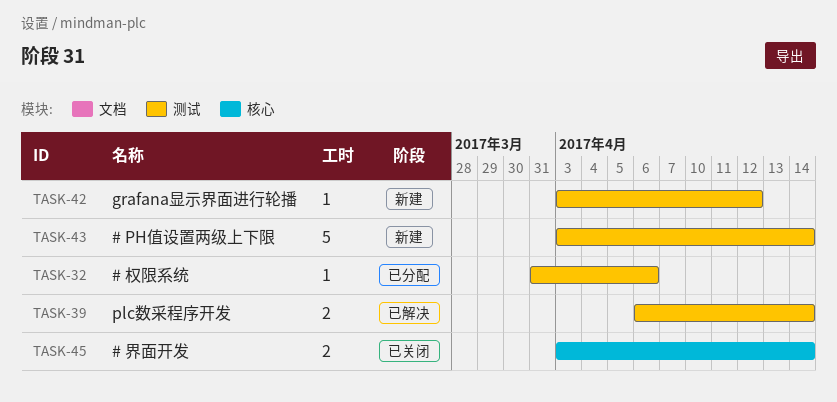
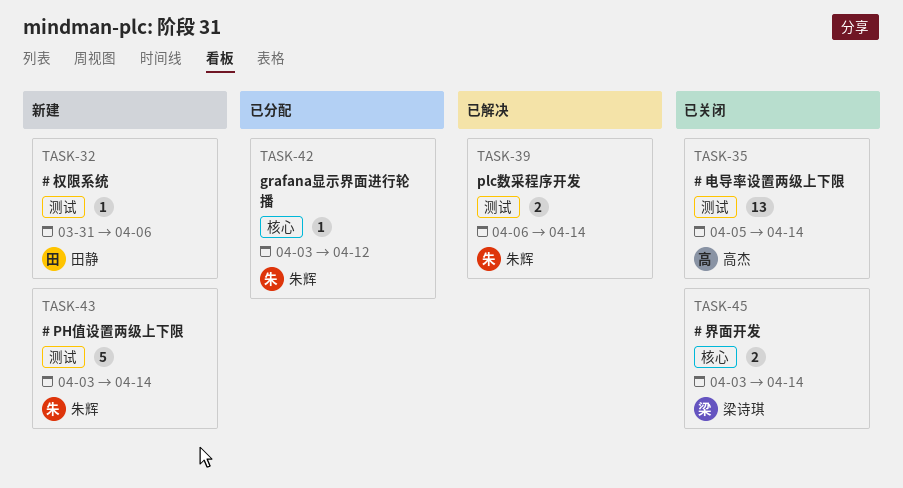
TASK-32, status: 已分配 -> 新建
TASK-35: none -> present
TASK-42, status: 新建 -> 已分配
TASK-42, label: 测试 -> 核心

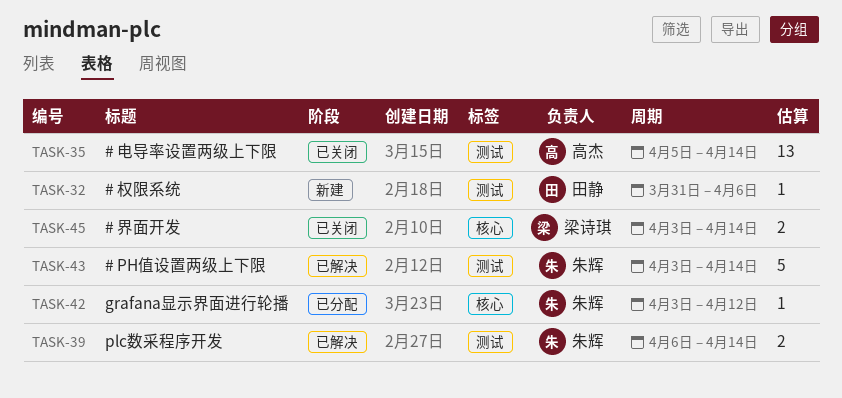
TASK-43, status: 新建 -> 已解决

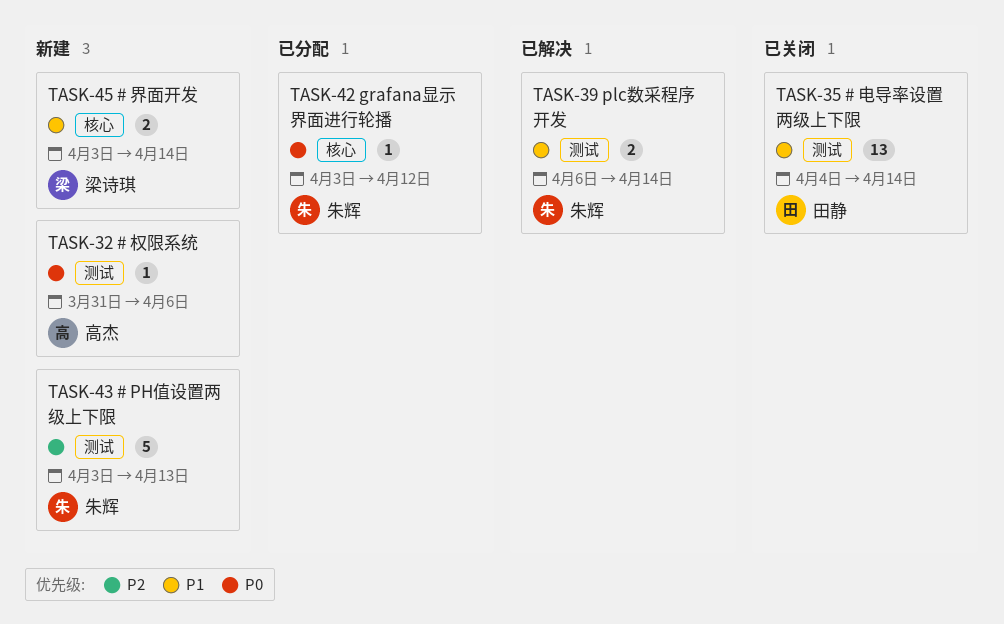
TASK-32, owner: 田静 -> 高杰
TASK-35, owner: 高杰 -> 田静
TASK-35, start: Apr 5 -> Apr 4
TASK-43, status: 已解决 -> 新建
TASK-43, due: Apr 14 -> Apr 13
TASK-45, status: 已关闭 -> 新建

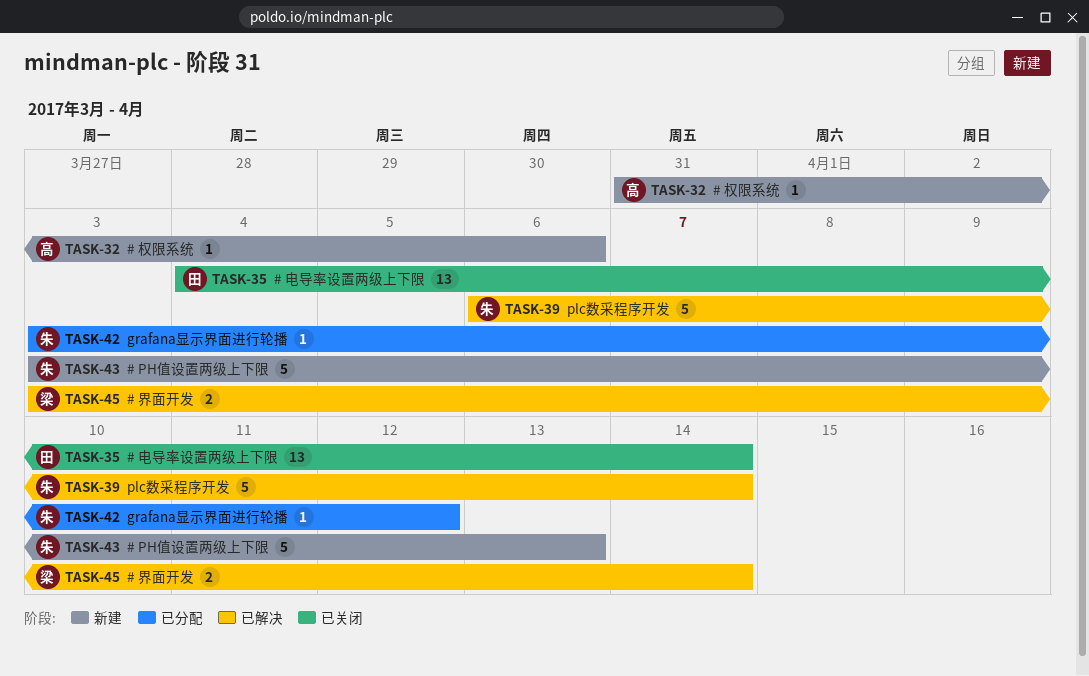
TASK-39, estimate: 2 -> 5
TASK-45, status: 新建 -> 已解决

